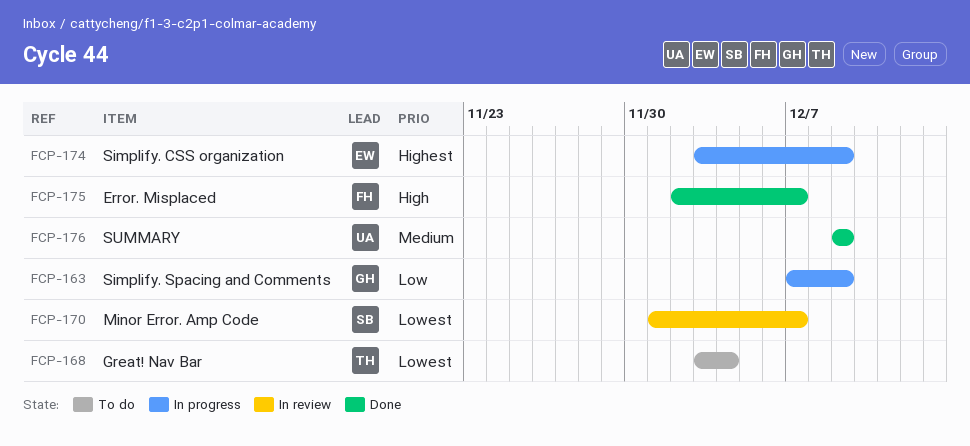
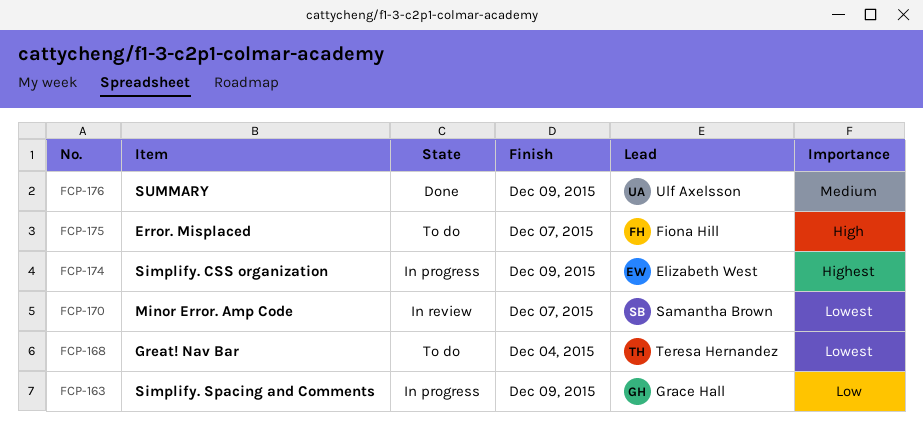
FCP-175, status: Done -> To do

